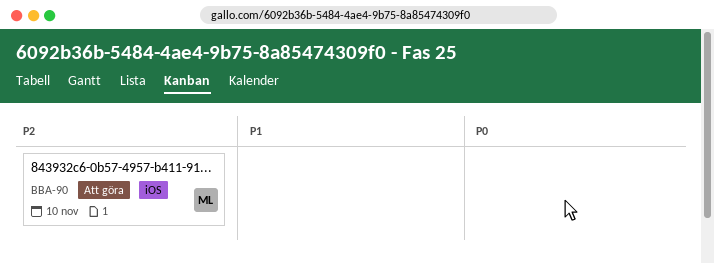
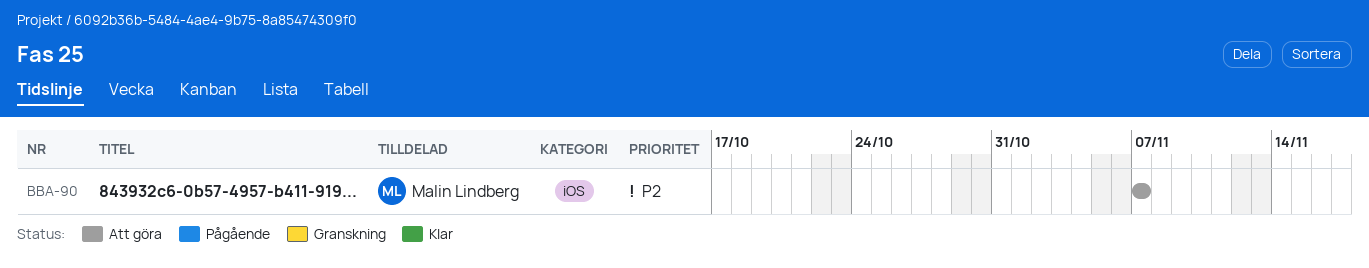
BBA-90, due: Nov 10 -> Nov 7

